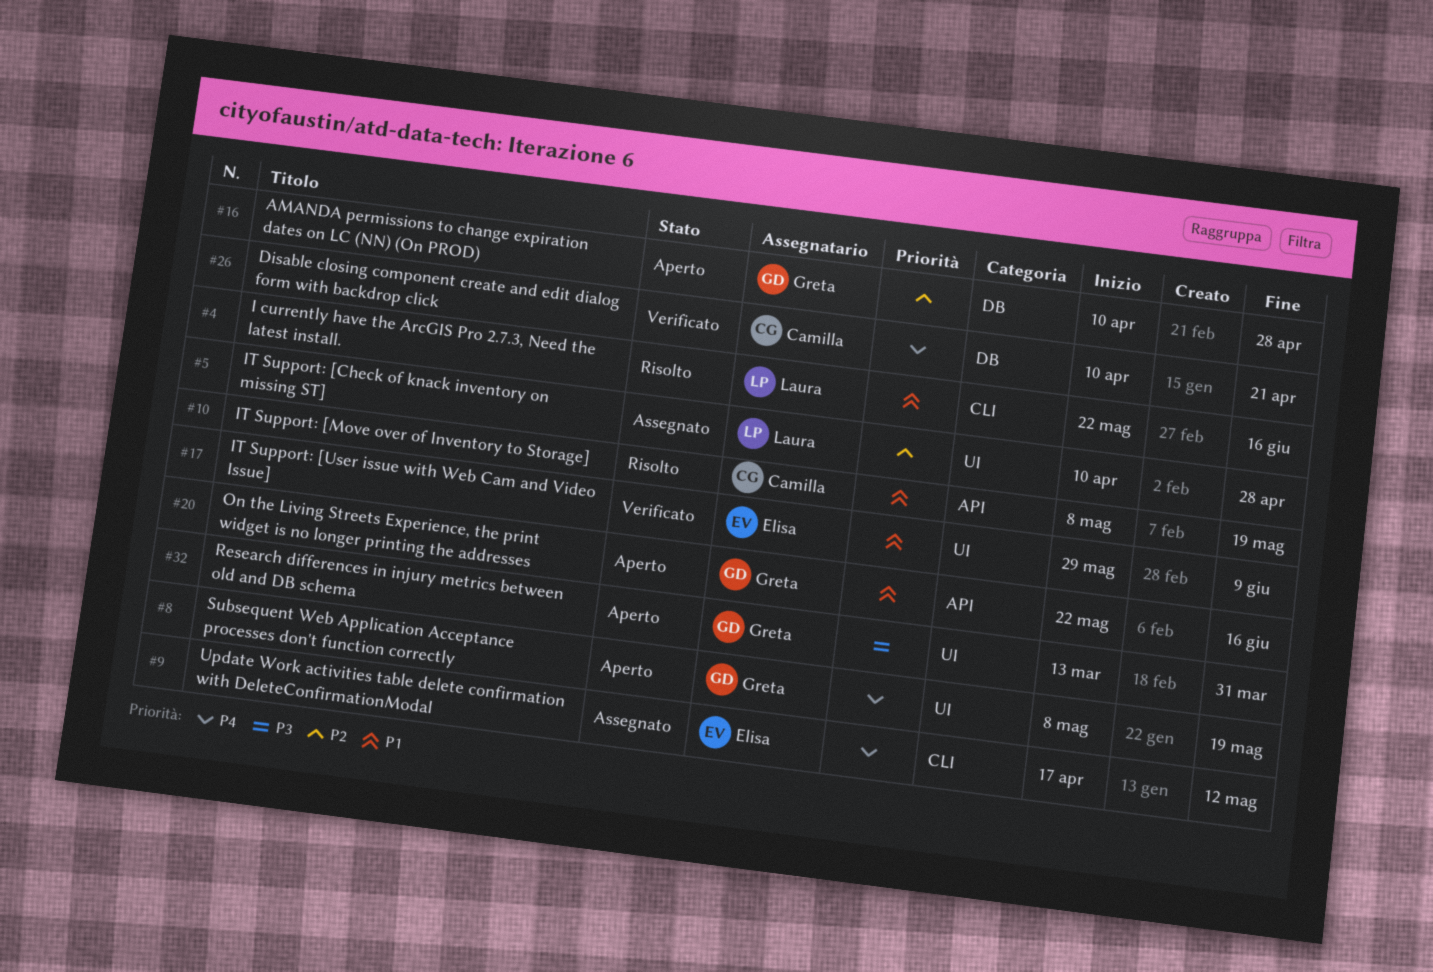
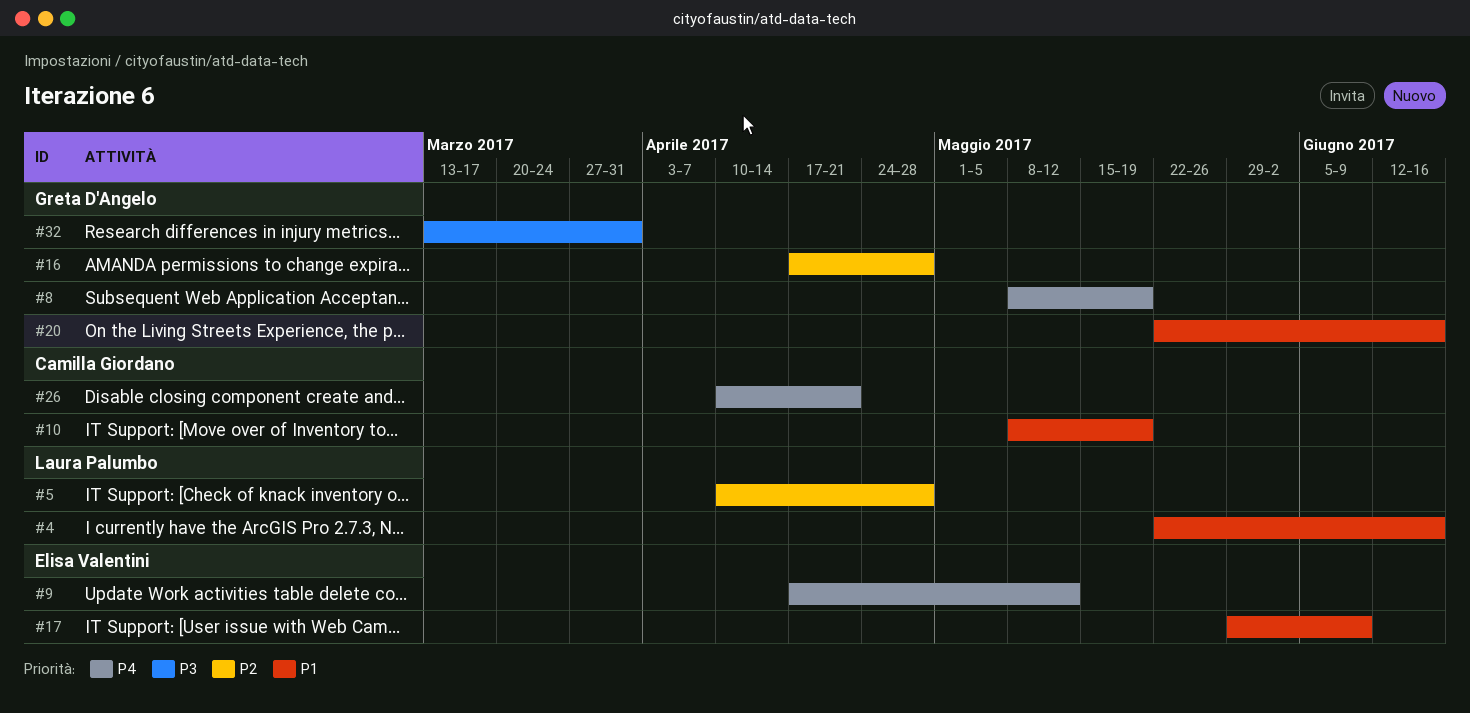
#16, start: Apr 10 -> Apr 17

